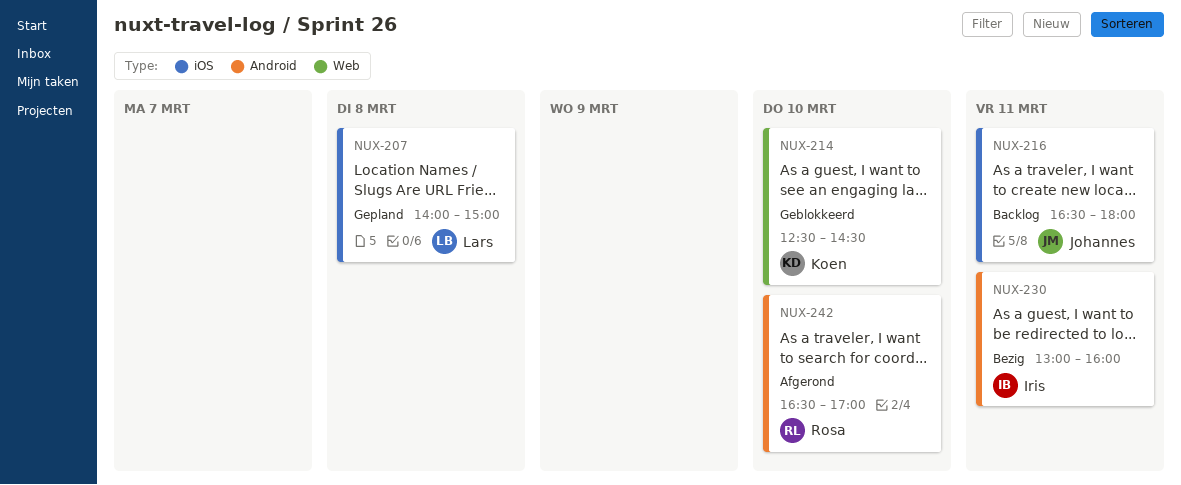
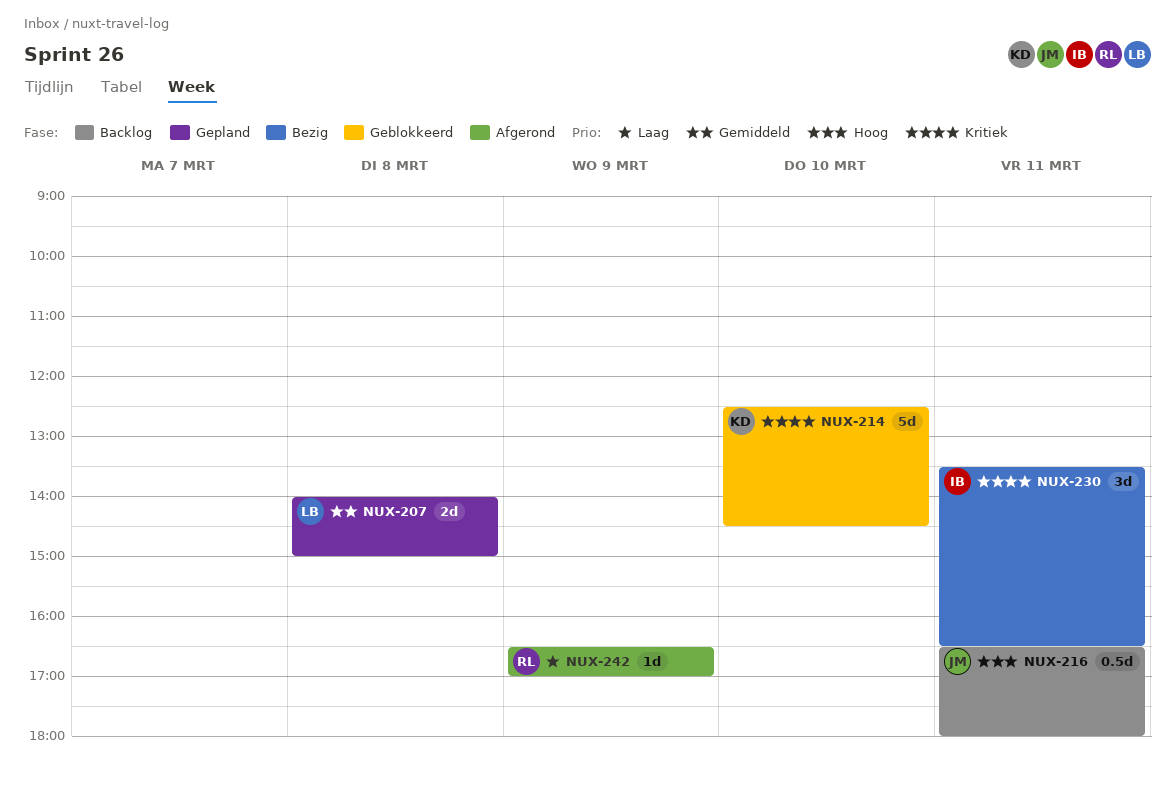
NUX-230, begins: 13:00 -> 13:30
NUX-230, ends: 16:00 -> 16:30
NUX-242, day: Mar 10 -> Mar 9

